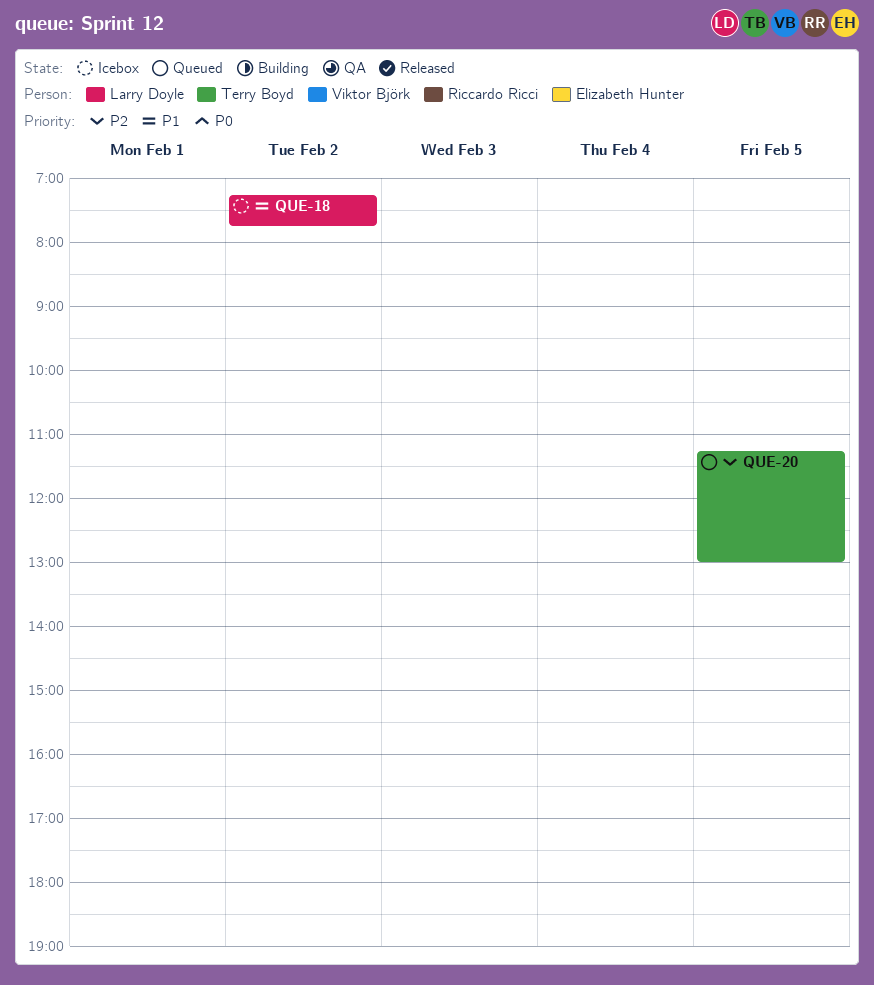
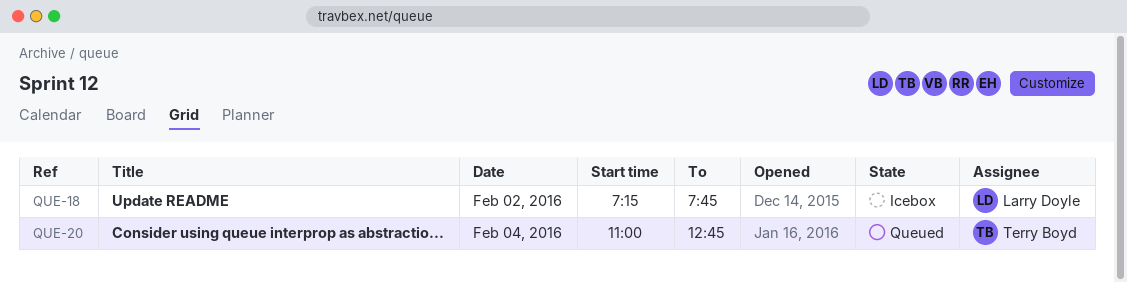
QUE-20, day: Feb 5 -> Feb 4
QUE-20, begins: 11:15 -> 11:00
QUE-20, ends: 13:00 -> 12:45

